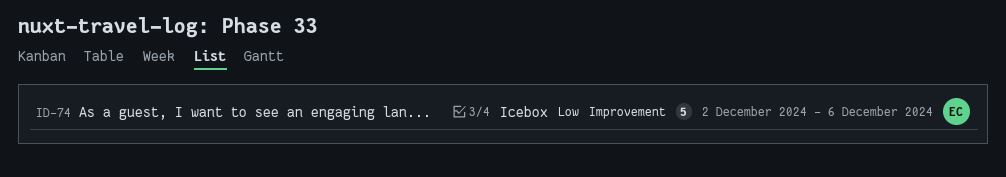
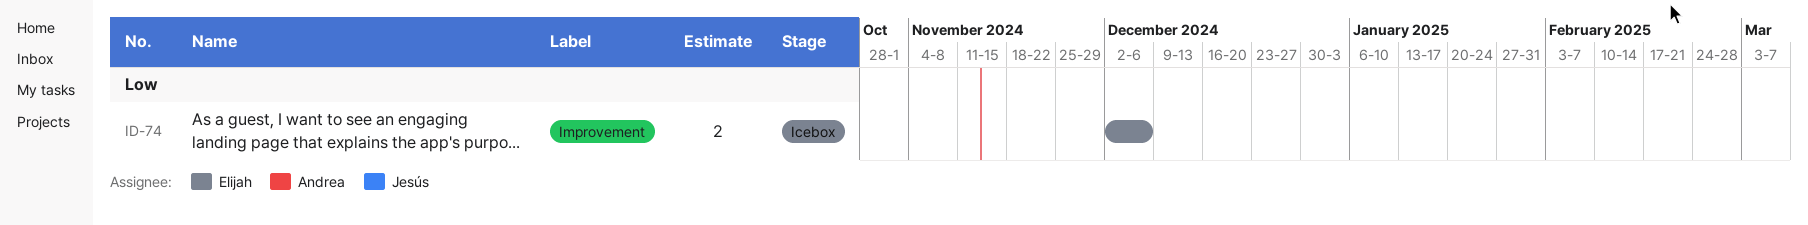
ID-74, estimate: 5 -> 2

